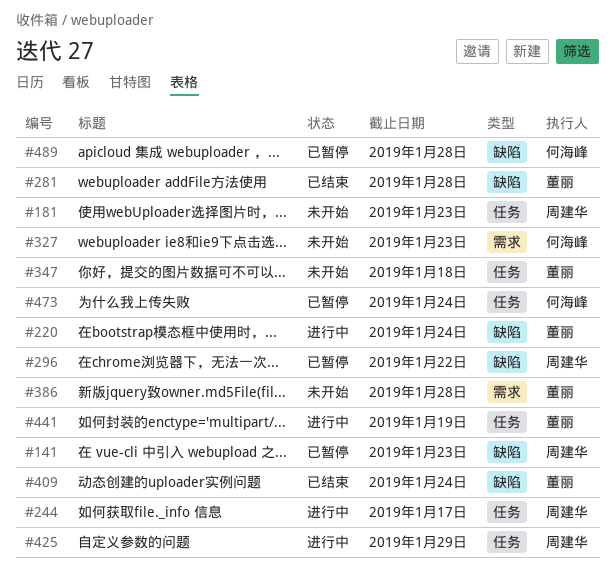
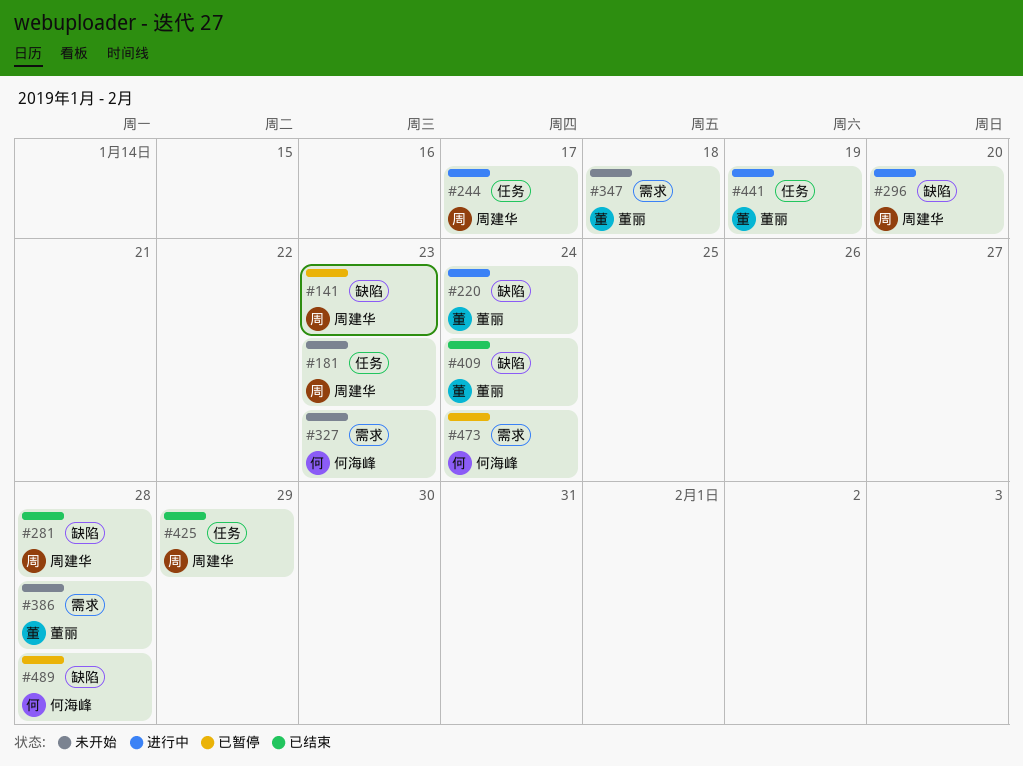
#281, owner: 董丽 -> 周建华
#296, status: 已暂停 -> 进行中
#296, due: Jan 22 -> Jan 20
#347, label: 任务 -> 需求
#425, status: 进行中 -> 已结束
#473, label: 任务 -> 需求

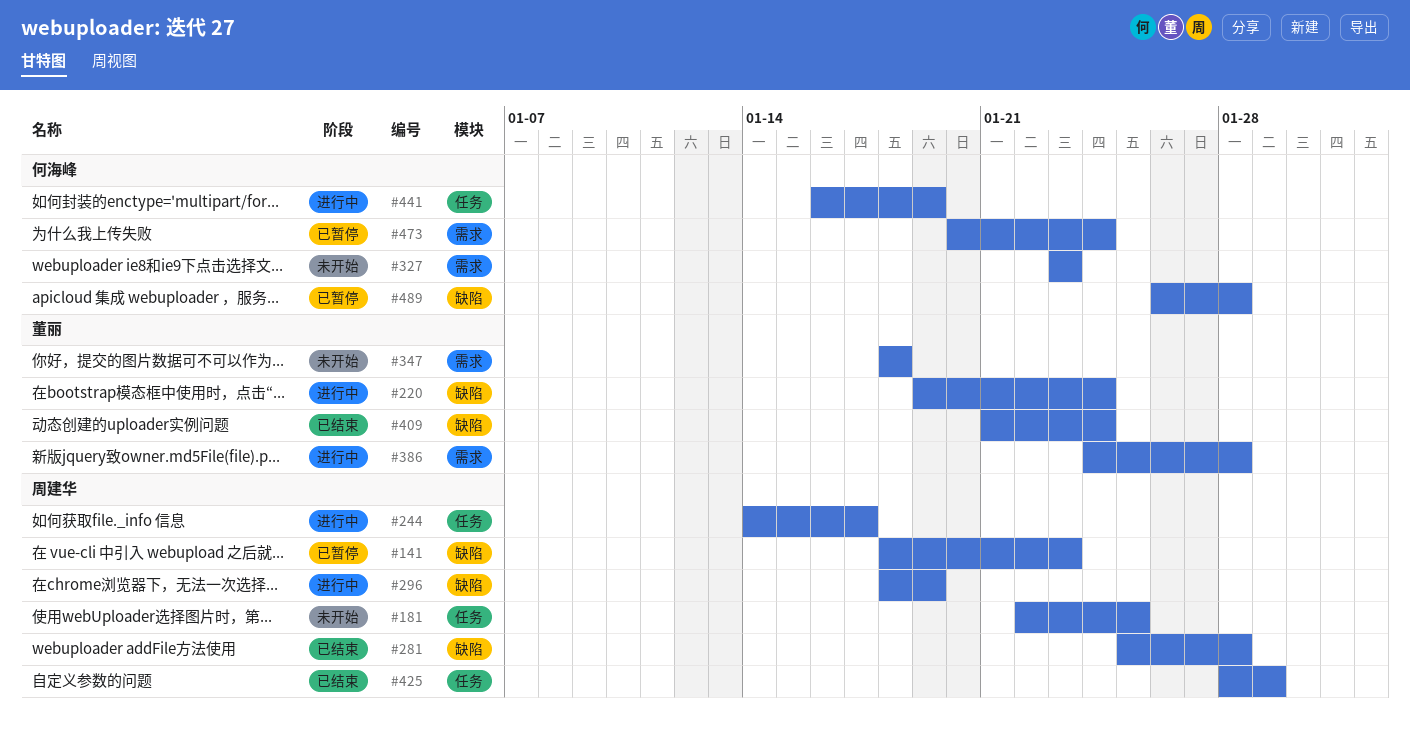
#181, due: Jan 23 -> Jan 25
#296, due: Jan 20 -> Jan 19
#386, status: 未开始 -> 进行中
#441, owner: 董丽 -> 何海峰

